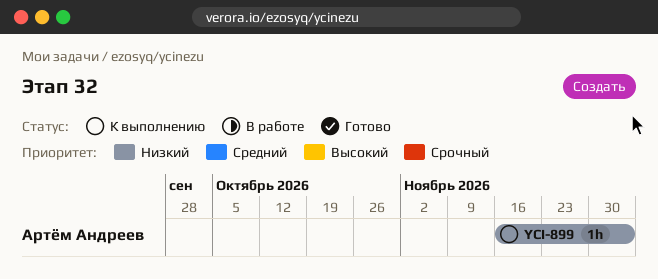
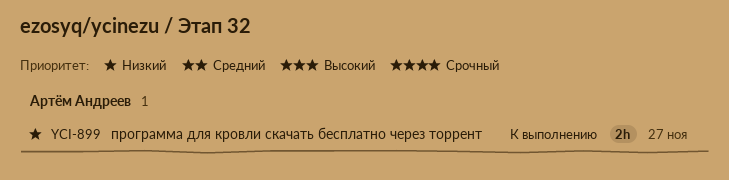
YCI-899, estimate: 1h -> 2h
YCI-899, due: Dec 4 -> Nov 27

